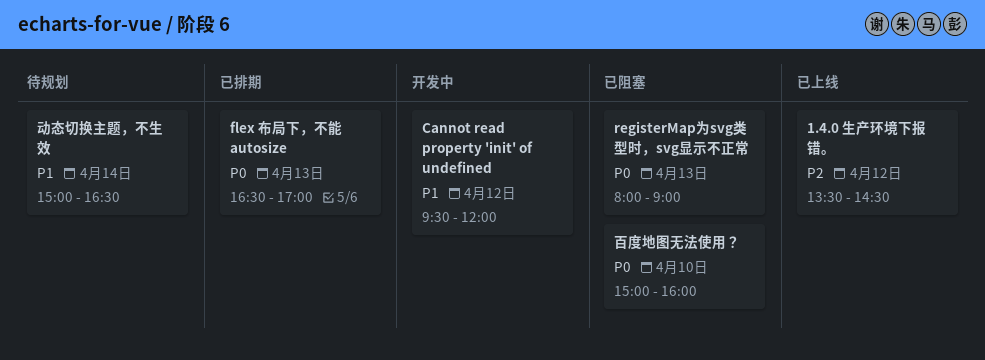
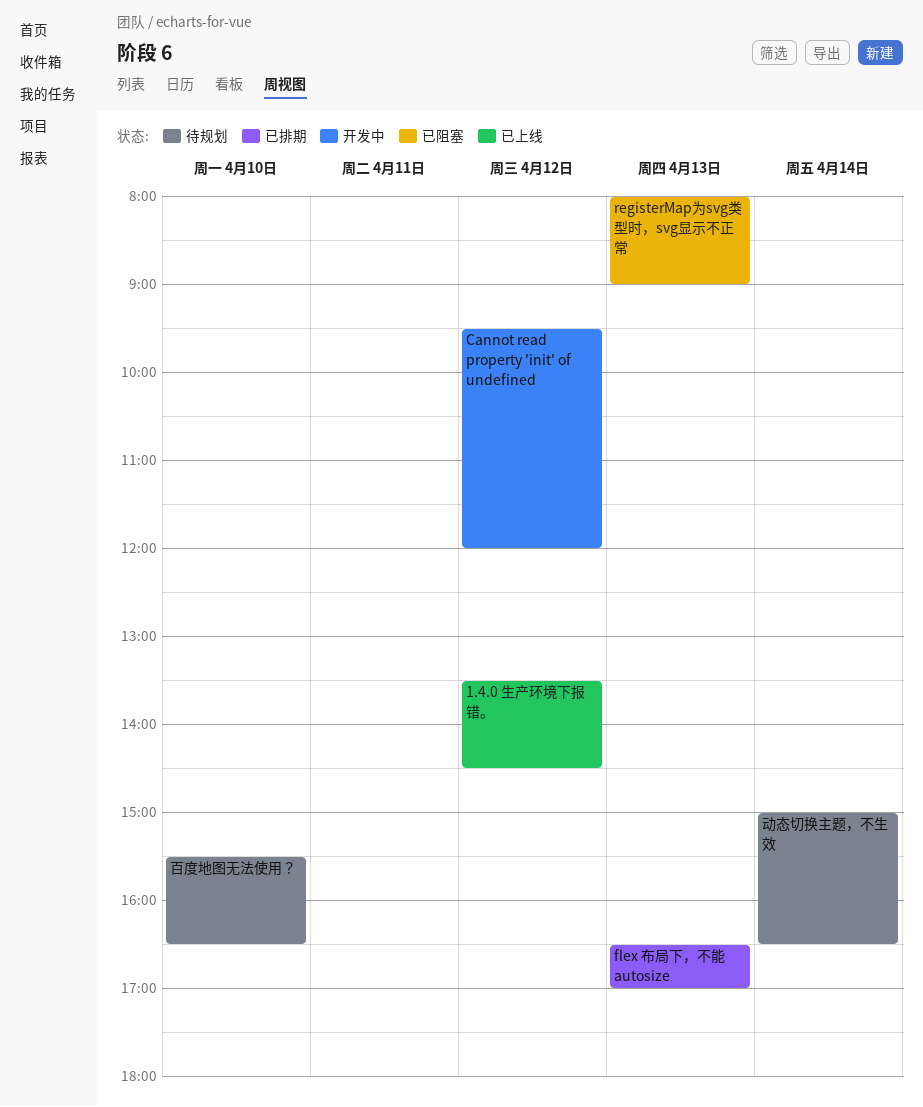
百度地图无法使用？, status: 已阻塞 -> 待规划
百度地图无法使用？, begins: 15:00 -> 15:30
百度地图无法使用？, ends: 16:00 -> 16:30

